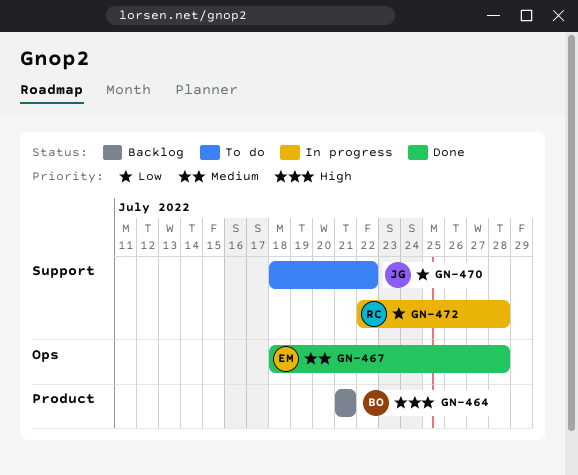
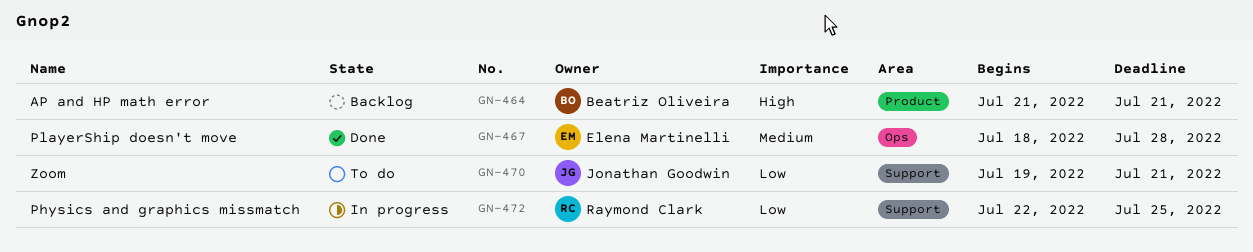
GN-470, start: Jul 18 -> Jul 19
GN-470, due: Jul 22 -> Jul 21
GN-472, due: Jul 28 -> Jul 25

